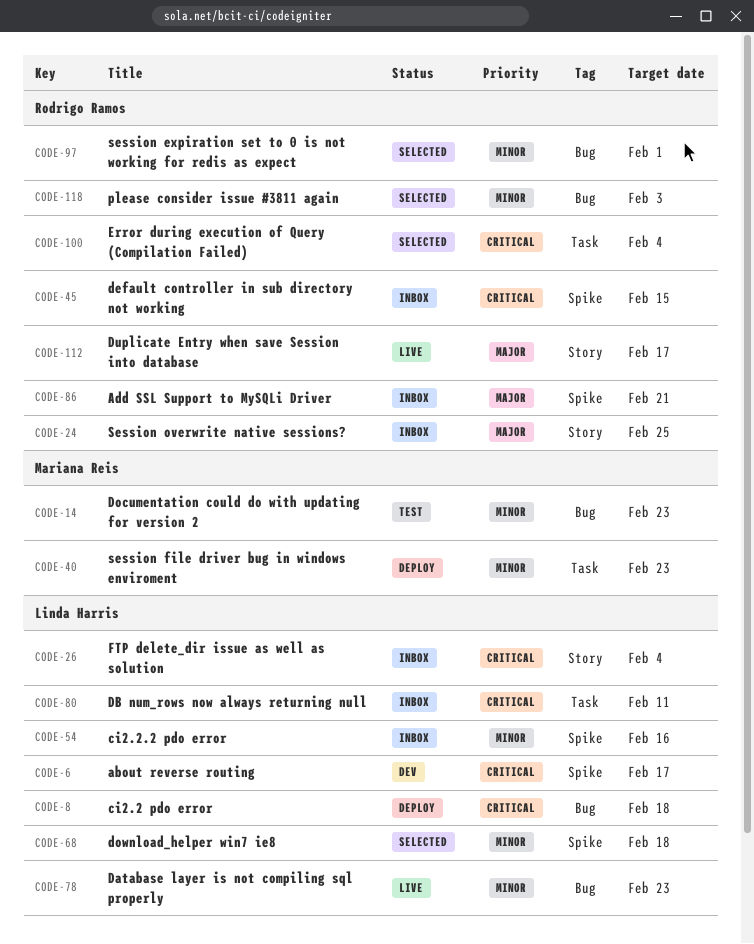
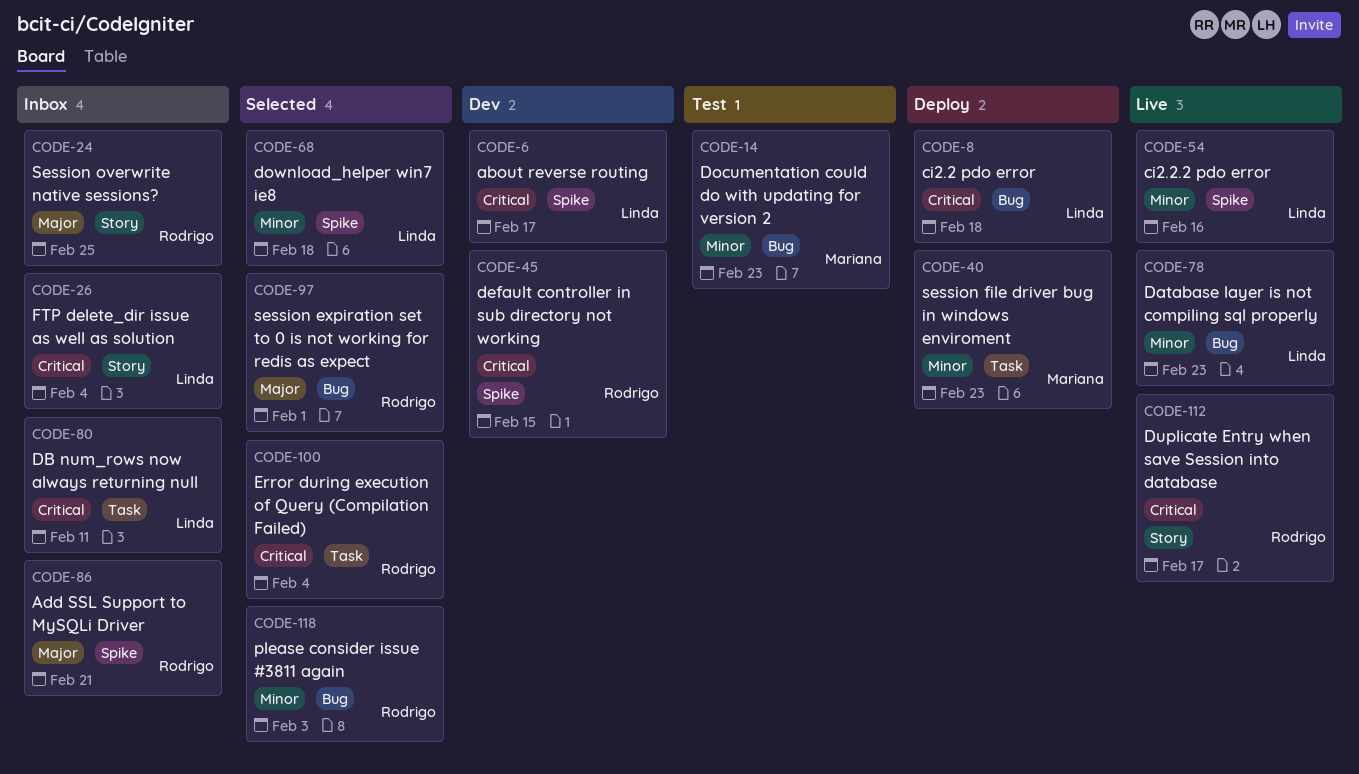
CODE-45, status: Inbox -> Dev
CODE-54, status: Inbox -> Live
CODE-97, priority: Minor -> Major
CODE-112, priority: Major -> Critical

